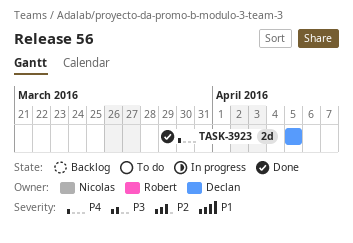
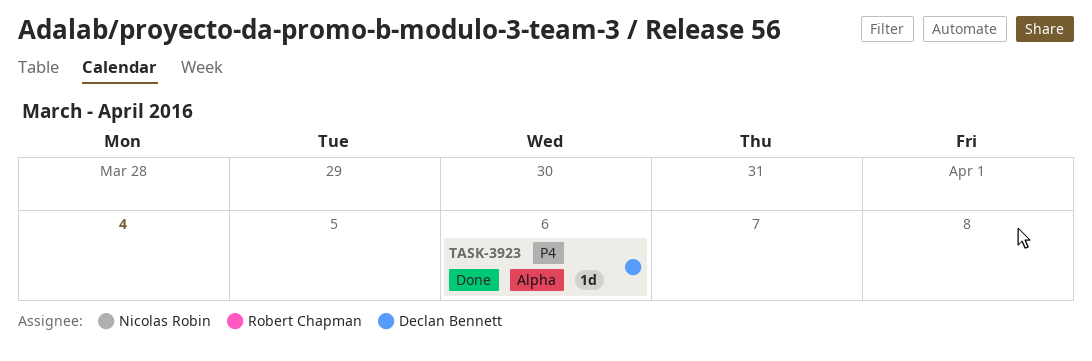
TASK-3923, estimate: 2d -> 1d
TASK-3923, due: Apr 5 -> Apr 6

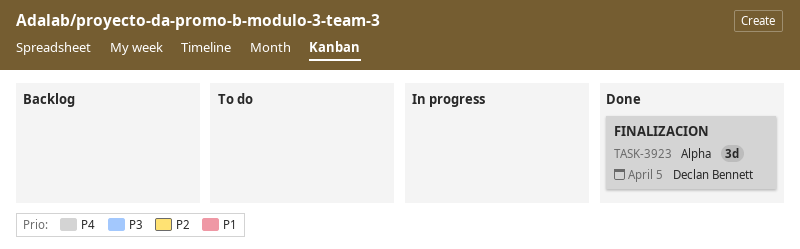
TASK-3923, estimate: 1d -> 3d
TASK-3923, due: Apr 6 -> Apr 5

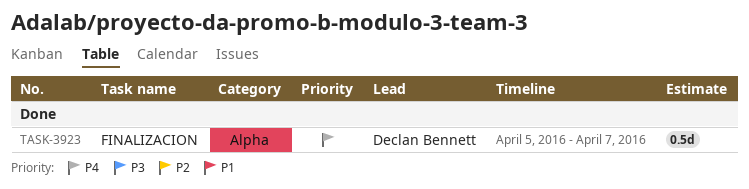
TASK-3923, estimate: 3d -> 0.5d
TASK-3923, due: Apr 5 -> Apr 7

